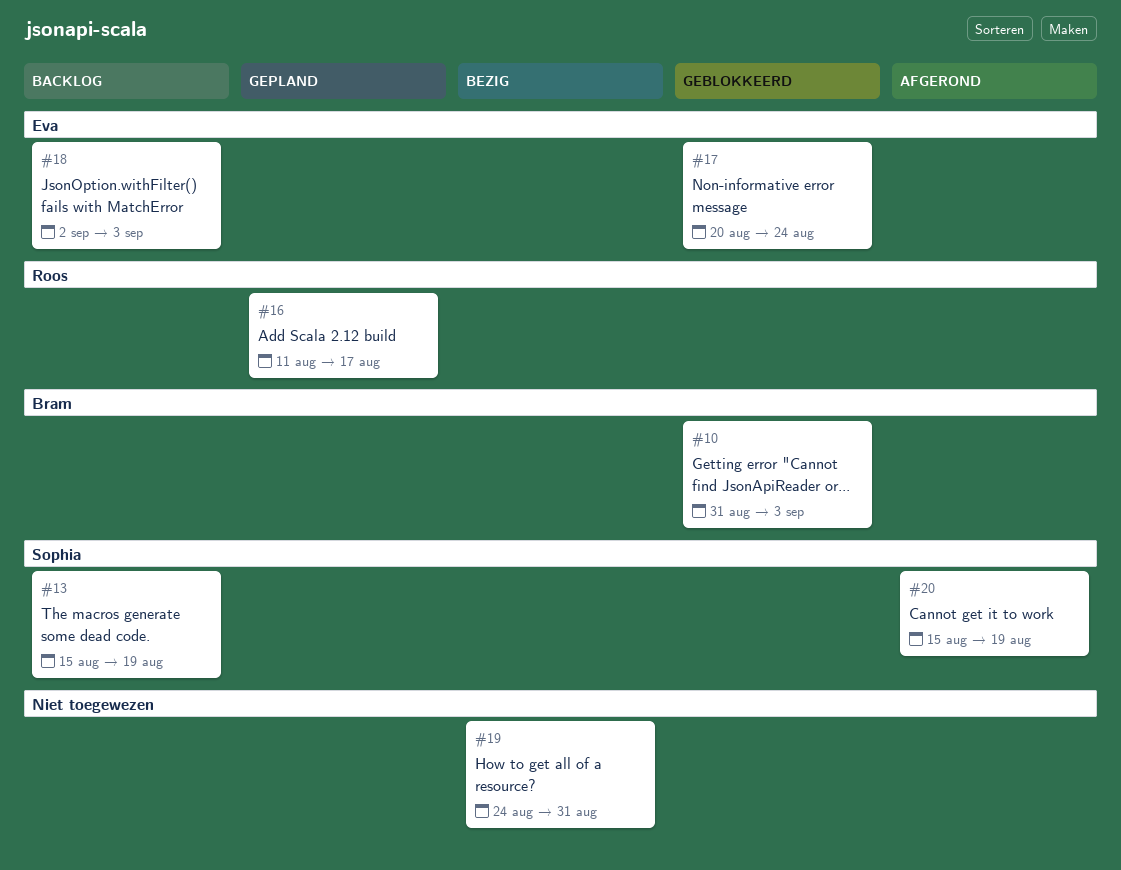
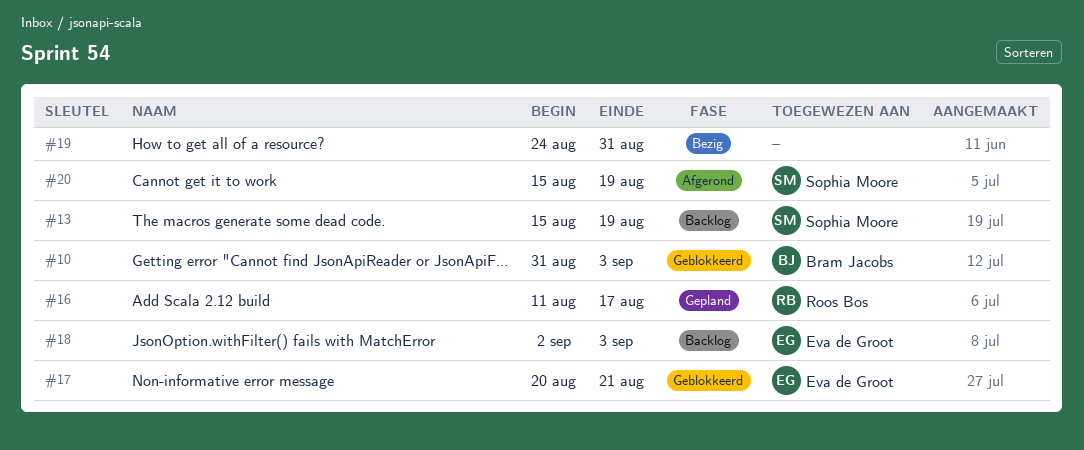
#17, due: Aug 24 -> Aug 21

